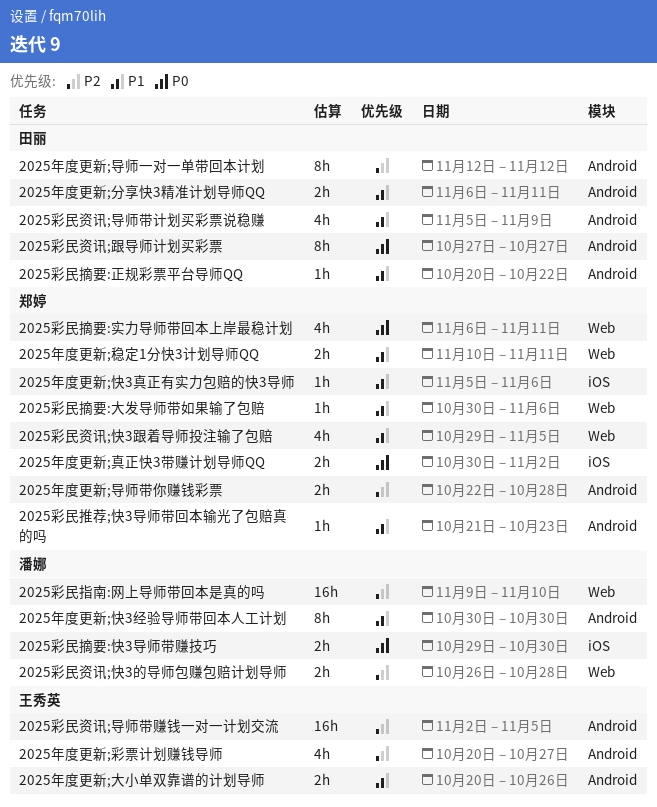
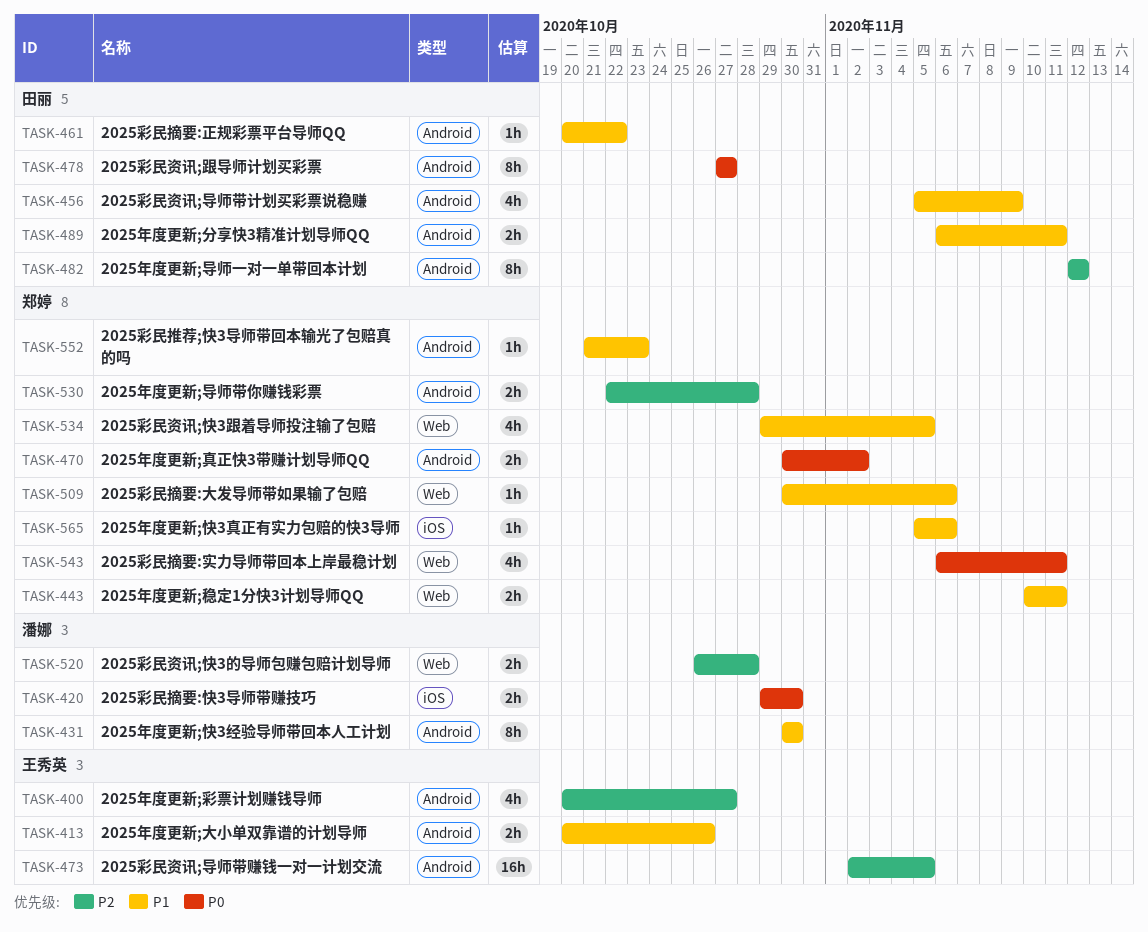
2025年度更新;真正快3带赚计划导师QQ, label: iOS -> Android
2025彩民指南:网上导师带回本是真的吗: present -> none

